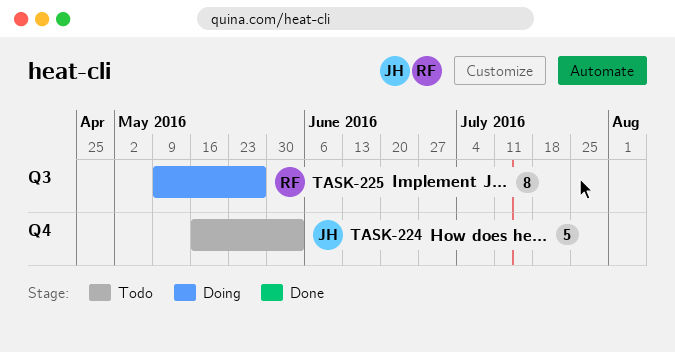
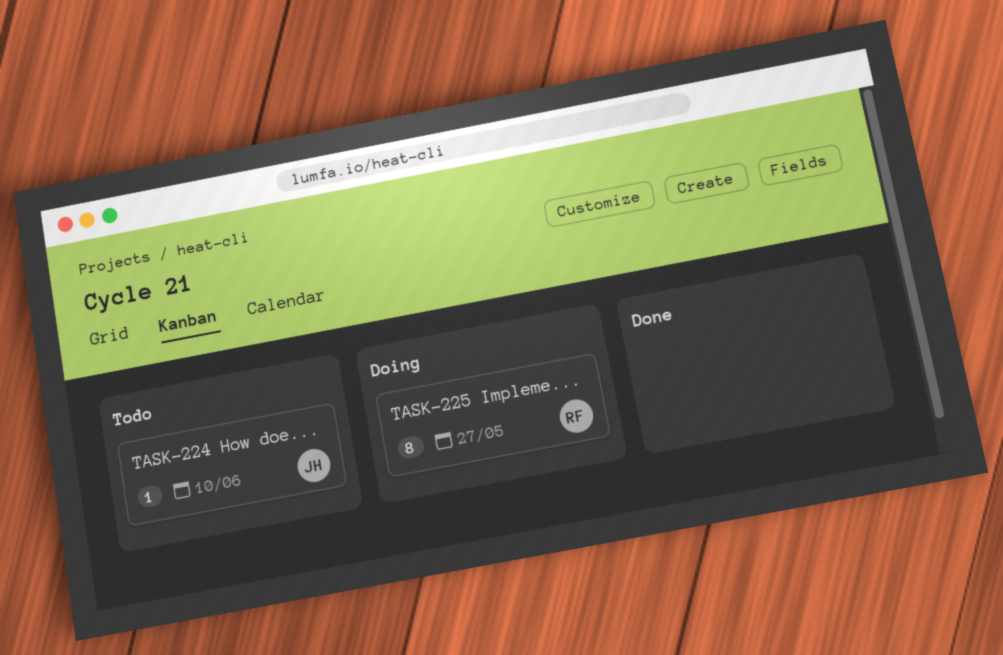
TASK-224, estimate: 5 -> 1
TASK-224, due: Jun 3 -> Jun 10

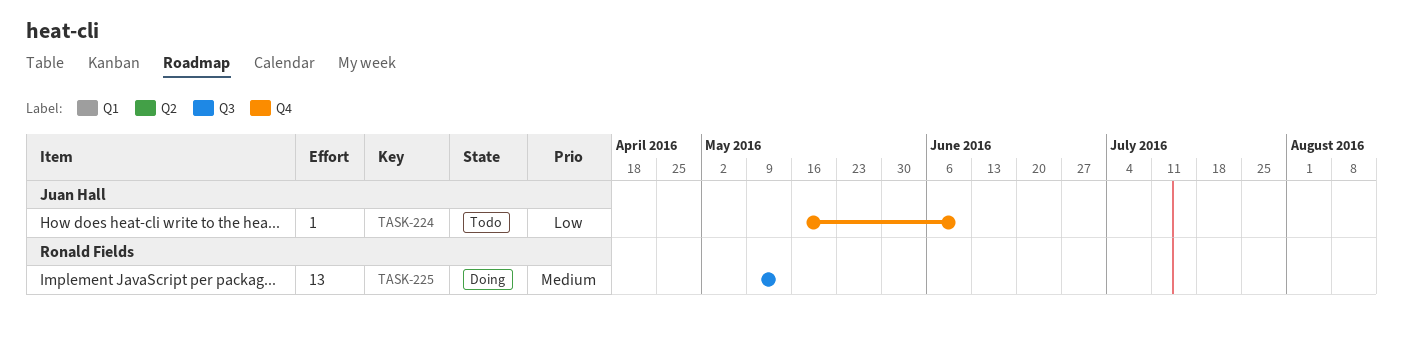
TASK-225, estimate: 8 -> 13
TASK-225, due: May 27 -> May 13

